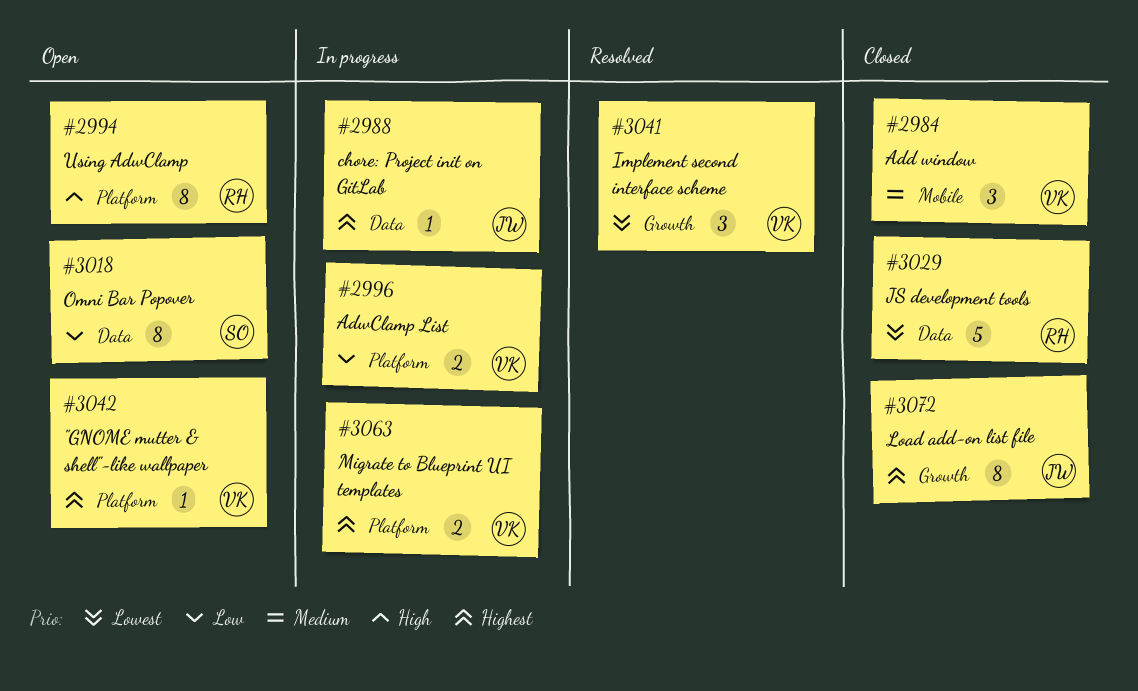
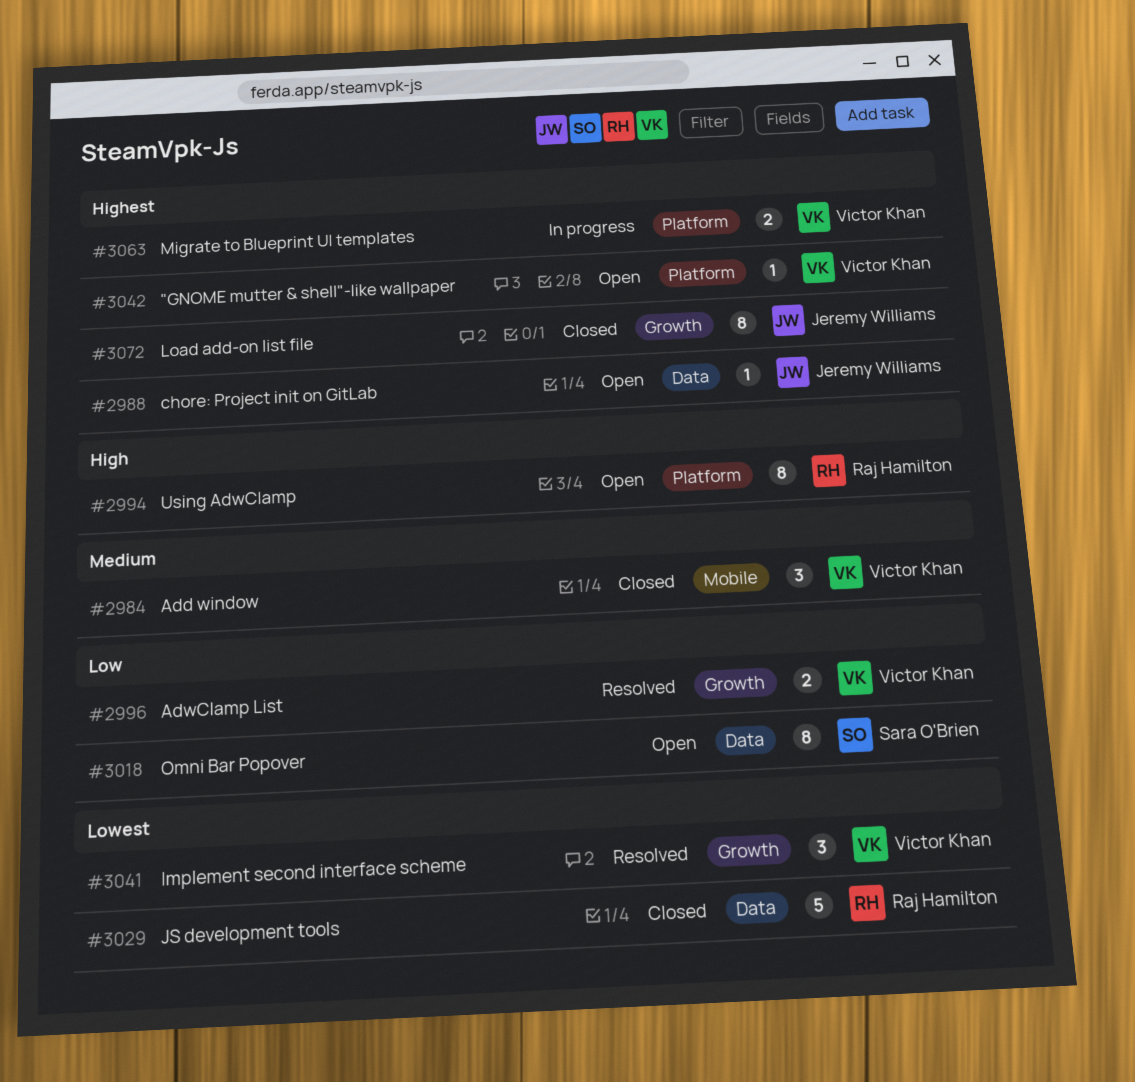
#2988, status: In progress -> Open
#2996, status: In progress -> Resolved
#2996, label: Platform -> Growth

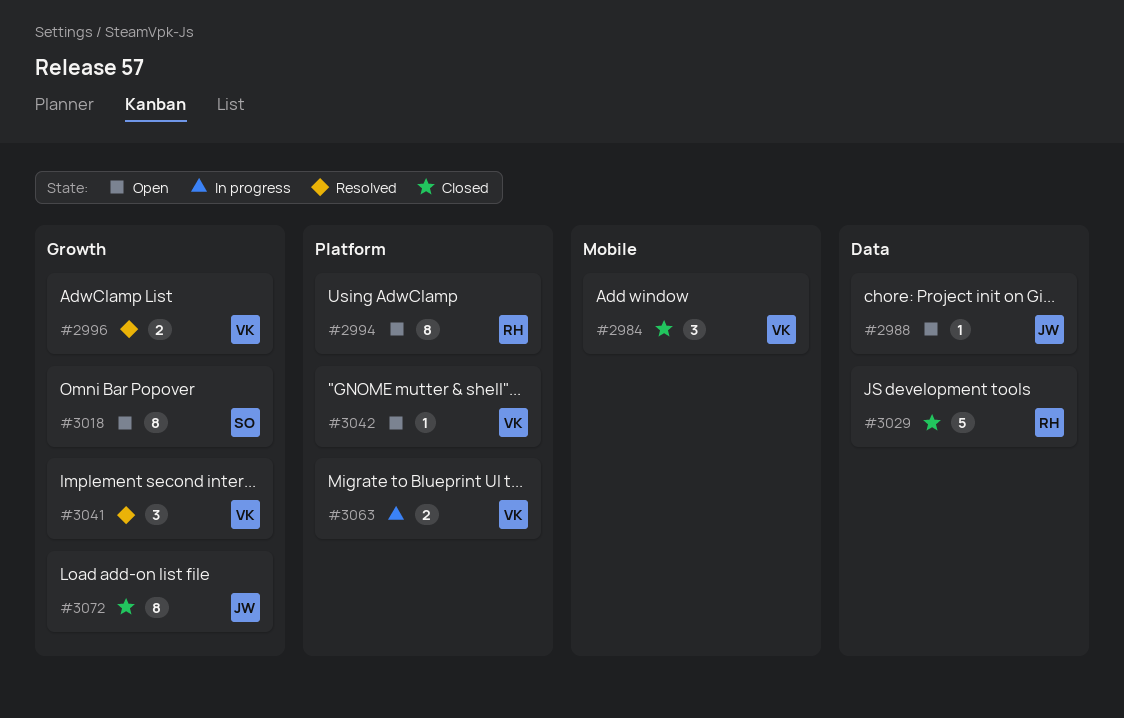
#3018, label: Data -> Growth

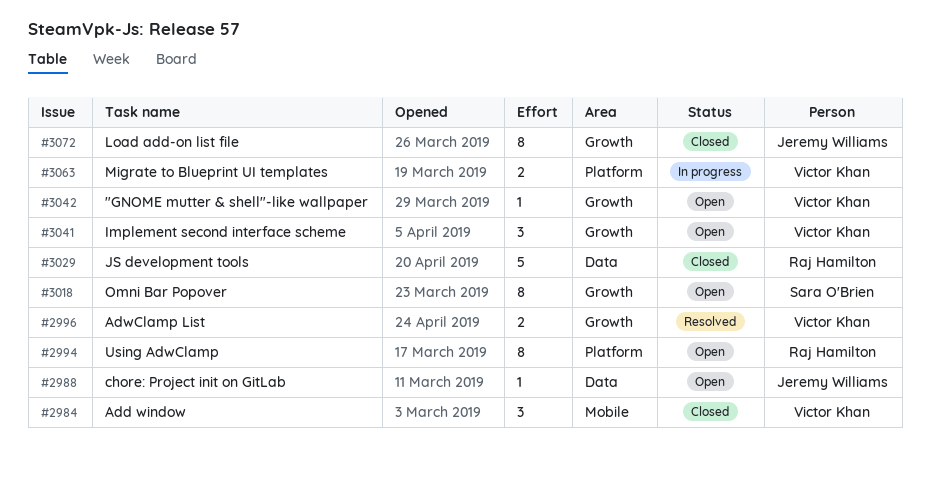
#3041, status: Resolved -> Open
#3042, label: Platform -> Growth

